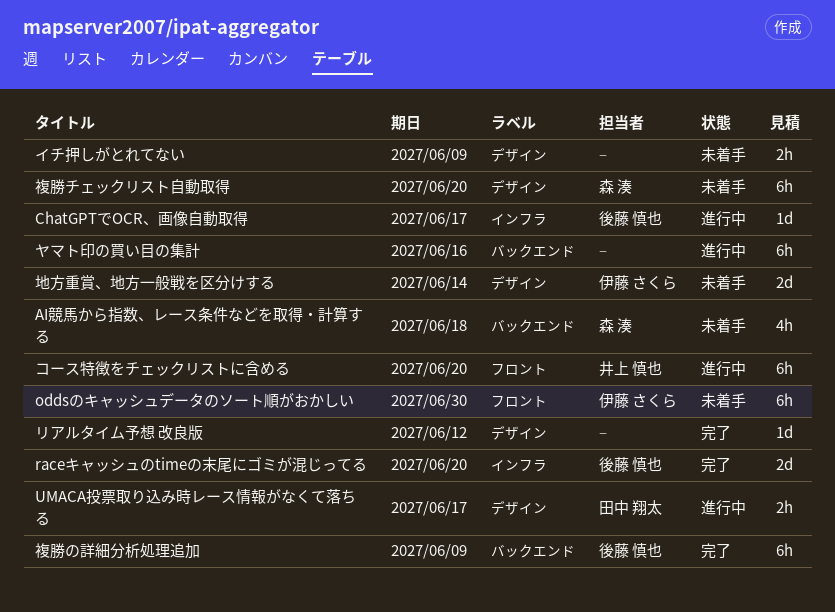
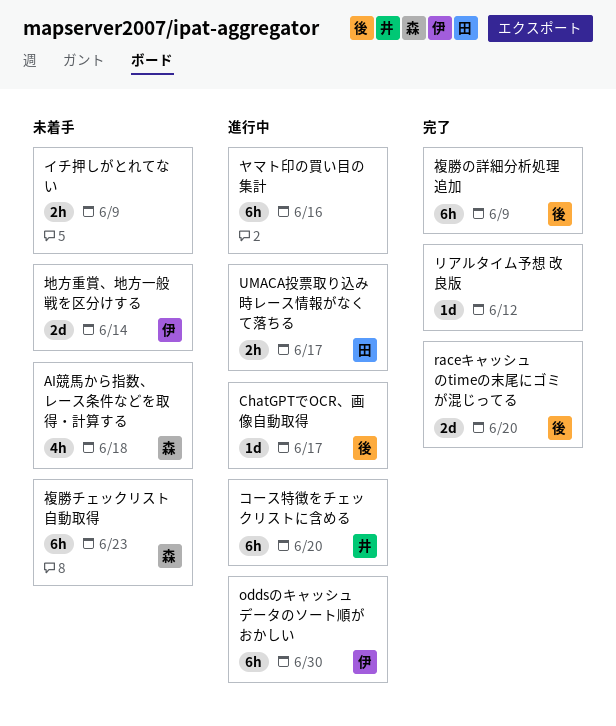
oddsのキャッシュデータのソート順がおかしい, status: 未着手 -> 進行中
複勝チェックリスト自動取得, due: Jun 20 -> Jun 23

